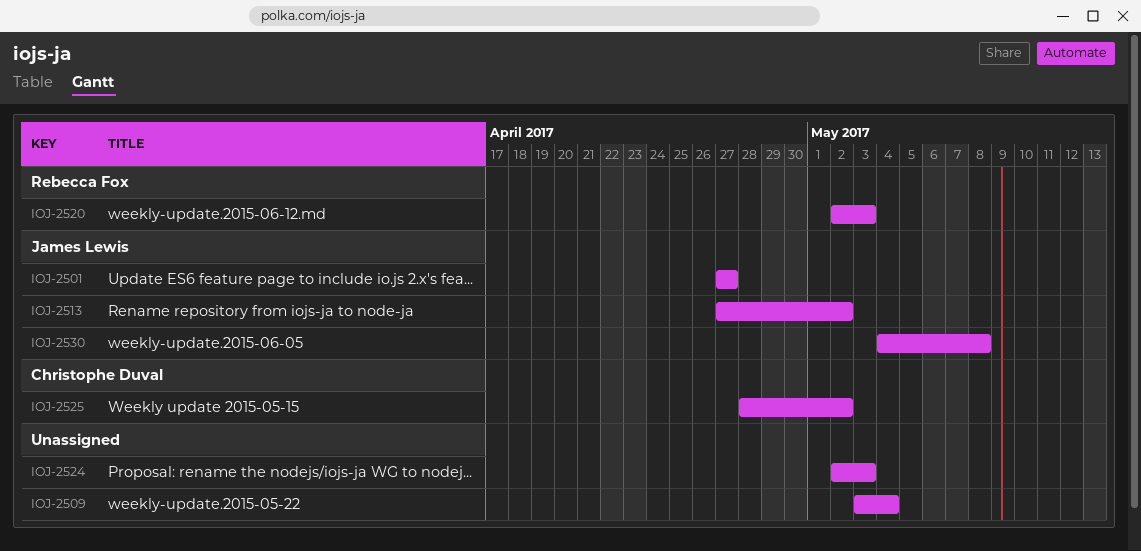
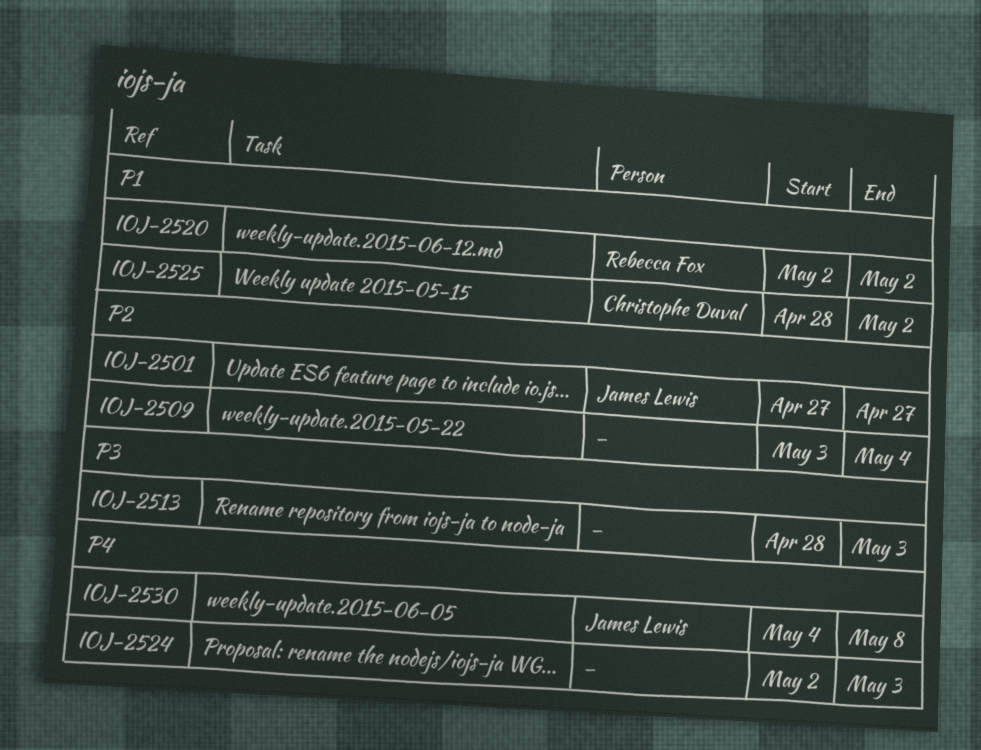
IOJ-2513, owner: James Lewis -> none
IOJ-2513, start: Apr 27 -> Apr 28
IOJ-2513, due: May 2 -> May 3
IOJ-2520, due: May 3 -> May 2

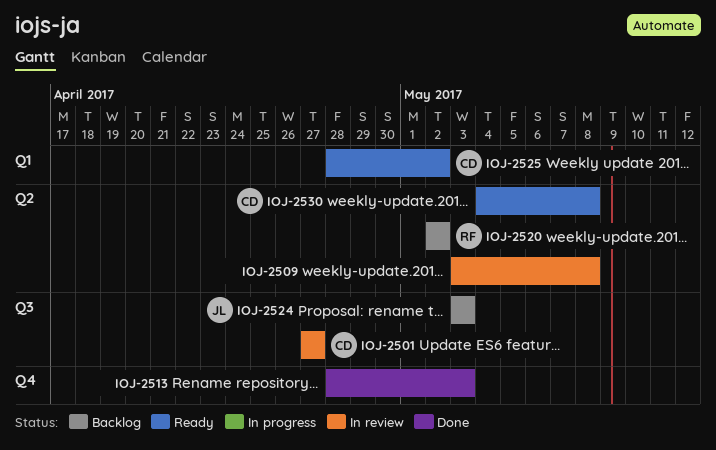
IOJ-2501, owner: James Lewis -> Christophe Duval
IOJ-2509, due: May 4 -> May 8
IOJ-2524, owner: none -> James Lewis
IOJ-2524, start: May 2 -> May 3
IOJ-2530, owner: James Lewis -> Christophe Duval

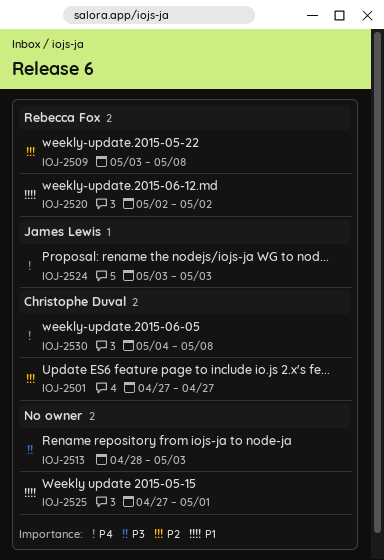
IOJ-2509, owner: none -> Rebecca Fox
IOJ-2525, owner: Christophe Duval -> none
IOJ-2525, start: Apr 28 -> Apr 27
IOJ-2525, due: May 2 -> May 1

